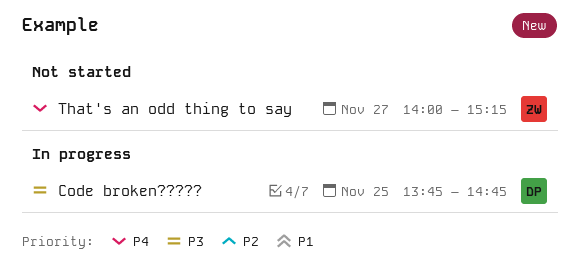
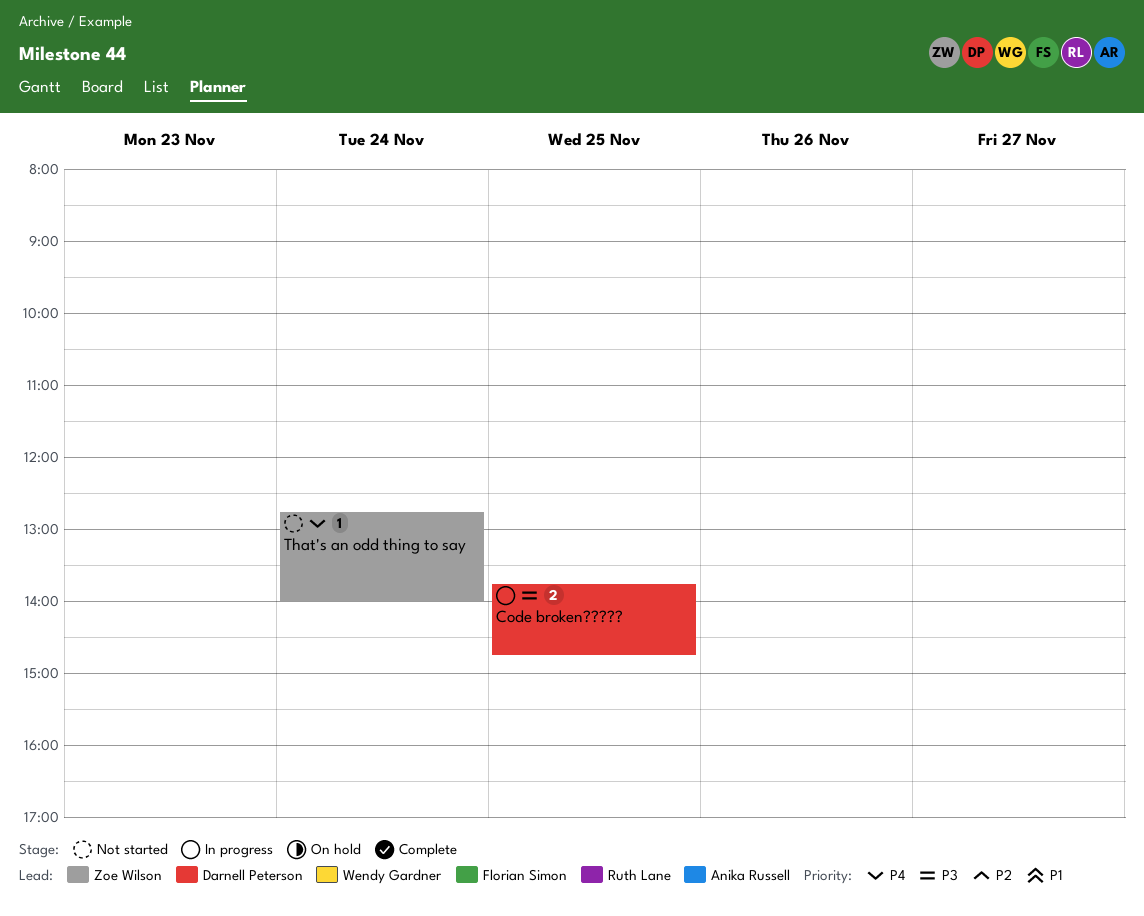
That's an odd thing to say, day: Nov 27 -> Nov 24
That's an odd thing to say, begins: 14:00 -> 12:45
That's an odd thing to say, ends: 15:15 -> 14:00

